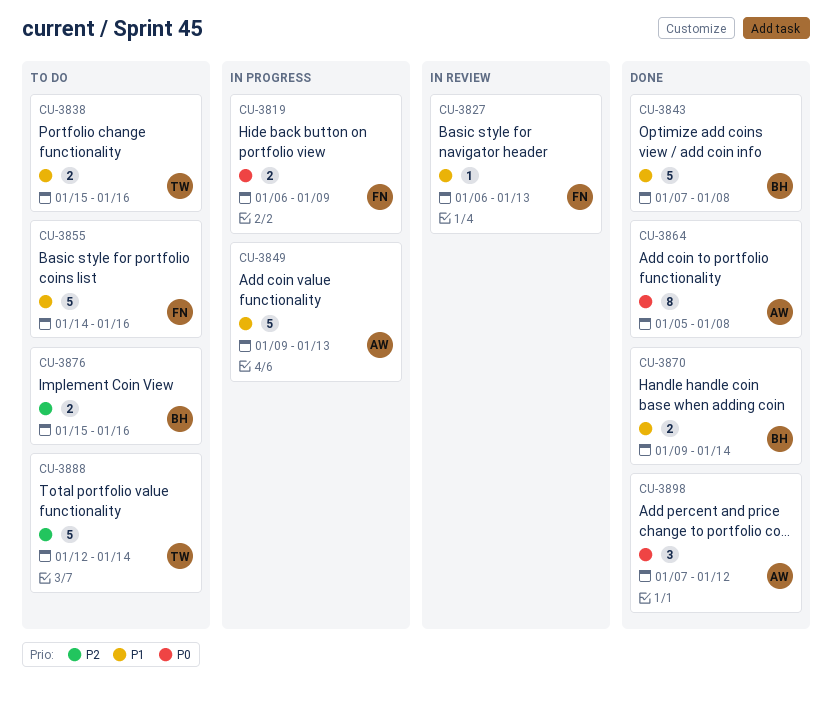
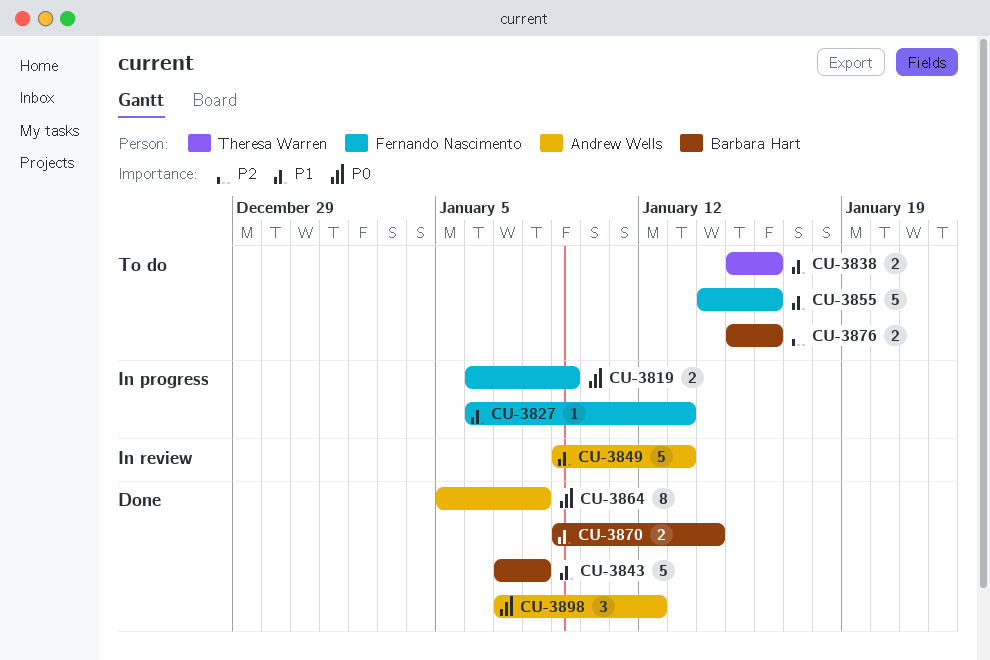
CU-3827, status: In review -> In progress
CU-3849, status: In progress -> In review
CU-3888: present -> none

